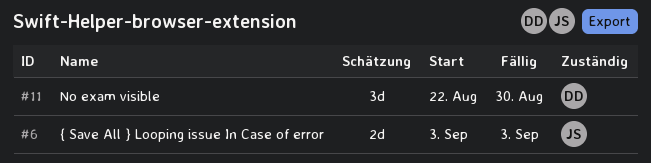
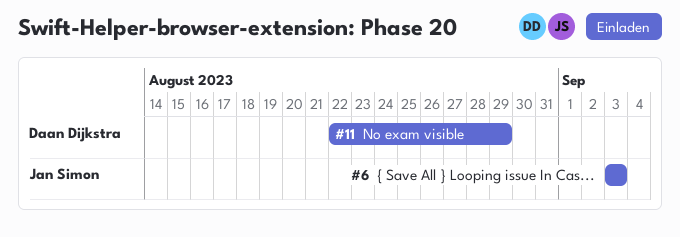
#11, due: Aug 30 -> Aug 29

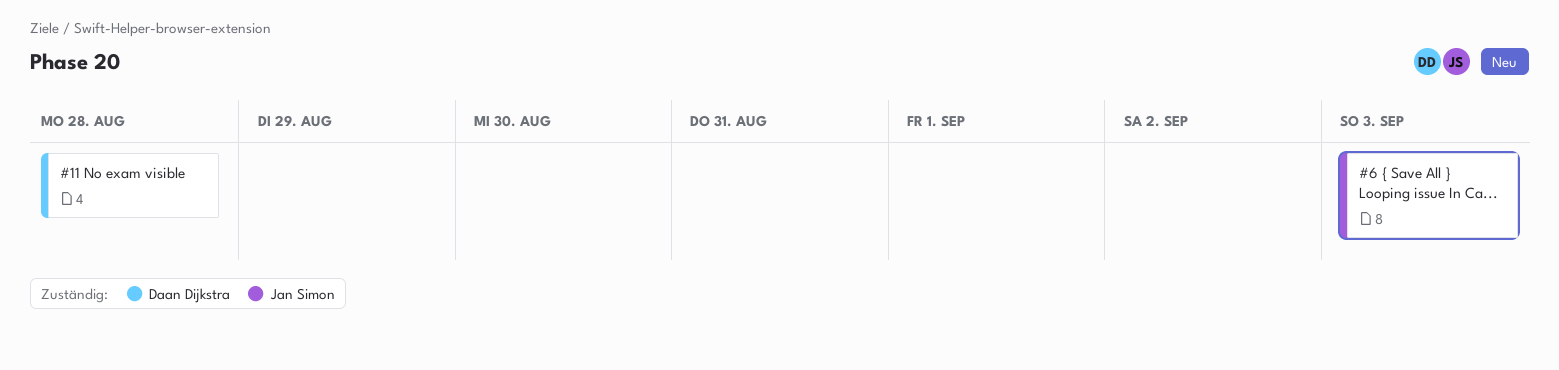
#11, due: Aug 29 -> Aug 28

